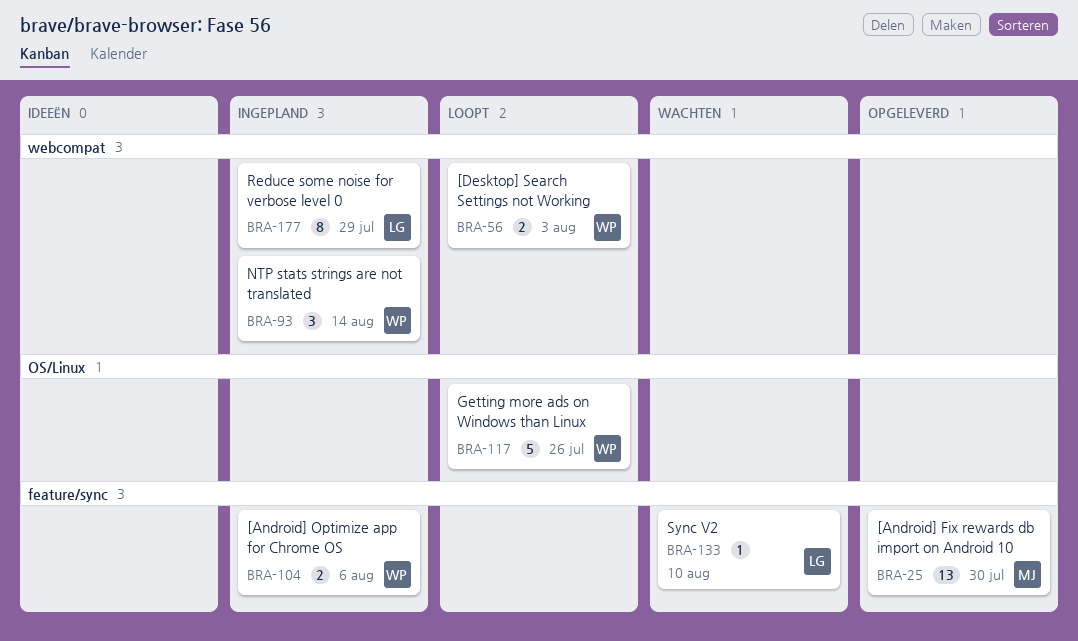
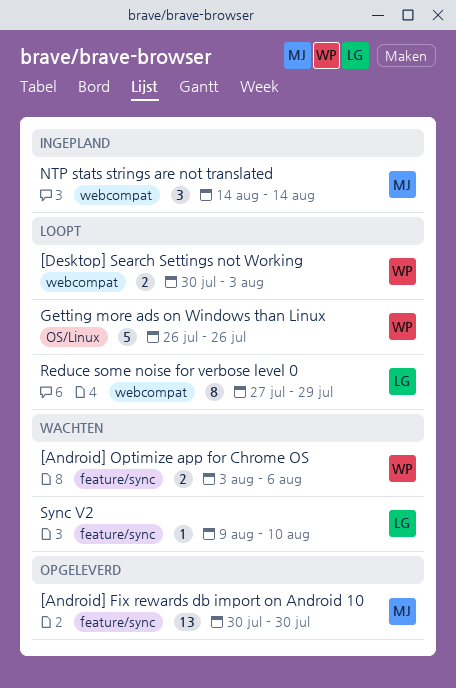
[Android] Optimize app for Chrome OS, status: Ingepland -> Wachten
NTP stats strings are not translated, owner: WP -> MJ
Reduce some noise for verbose level 0, status: Ingepland -> Loopt

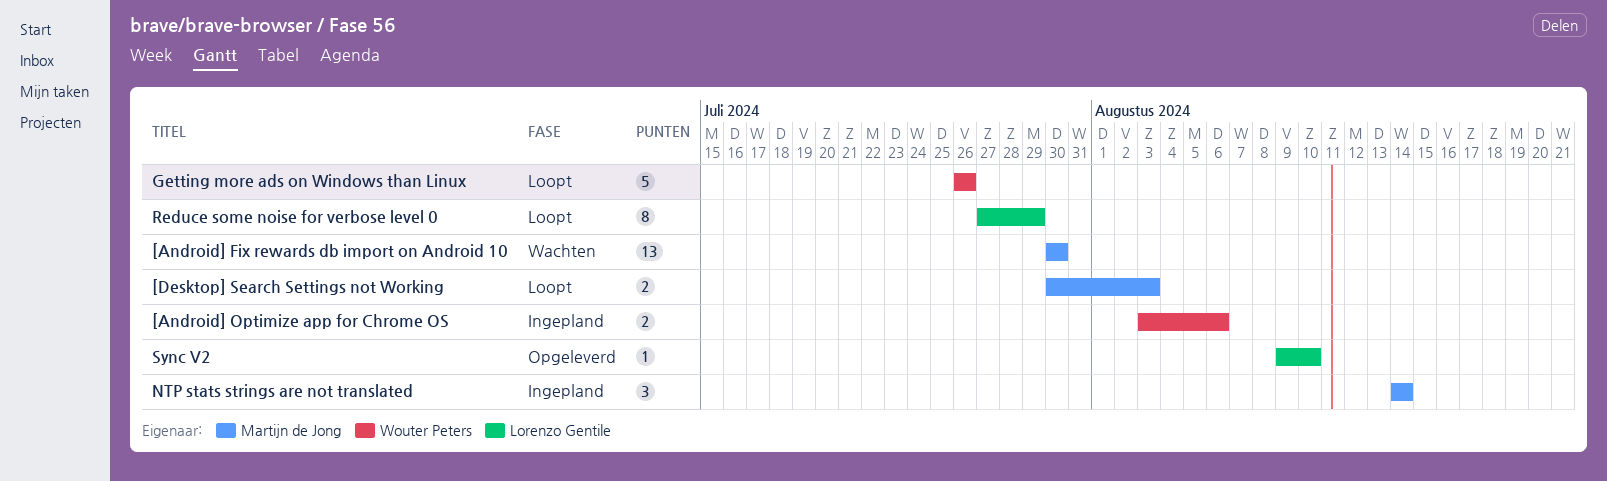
[Android] Fix rewards db import on Android 10, status: Opgeleverd -> Wachten
[Android] Optimize app for Chrome OS, status: Wachten -> Ingepland
[Desktop] Search Settings not Working, owner: Wouter Peters -> Martijn de Jong
Sync V2, status: Wachten -> Opgeleverd

